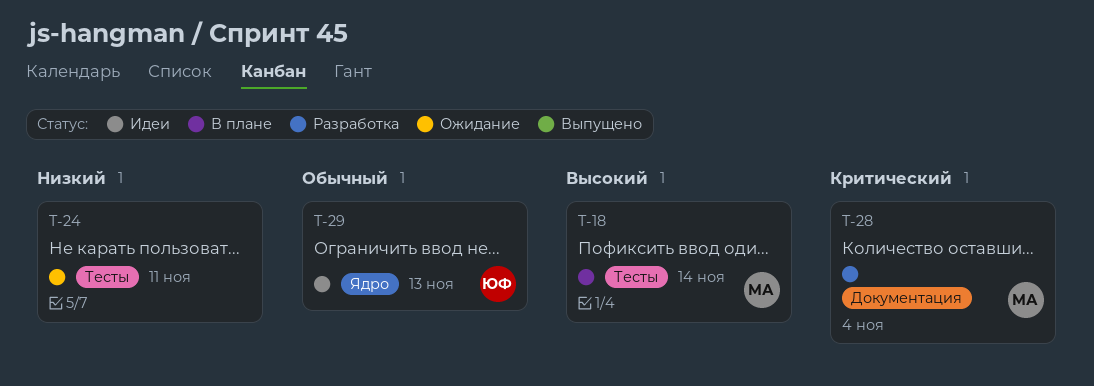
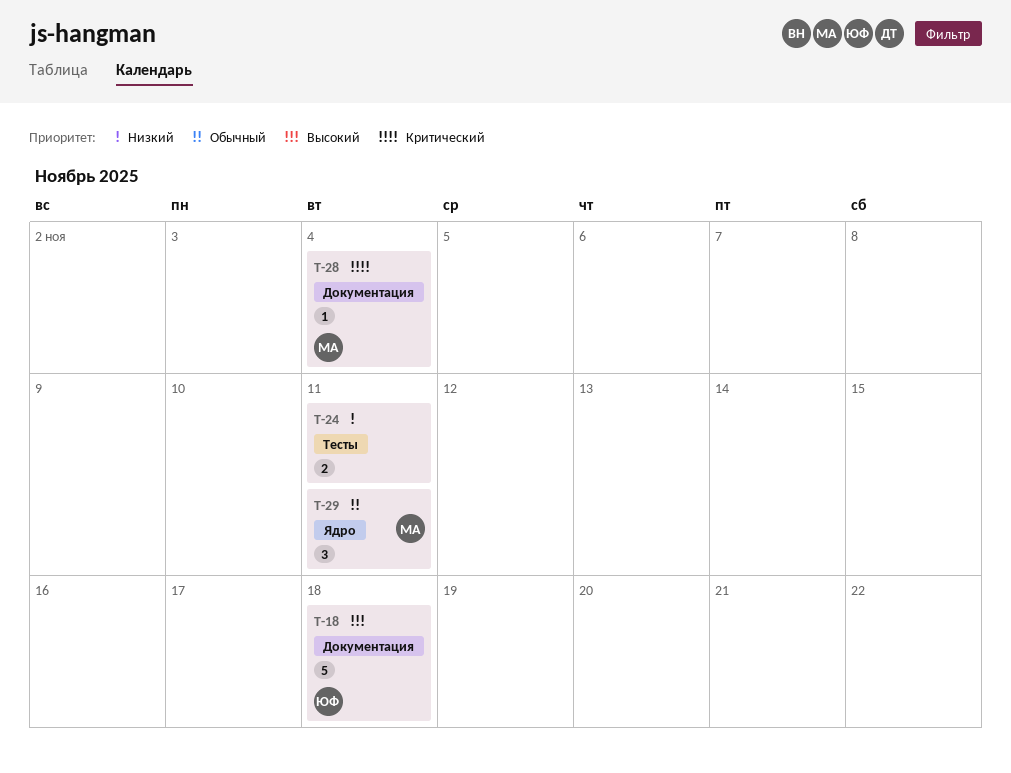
T-18, owner: МА -> ЮФ
T-18, label: Тесты -> Документация
T-18, due: Nov 14 -> Nov 18
T-29, owner: ЮФ -> МА
T-29, due: Nov 13 -> Nov 11

